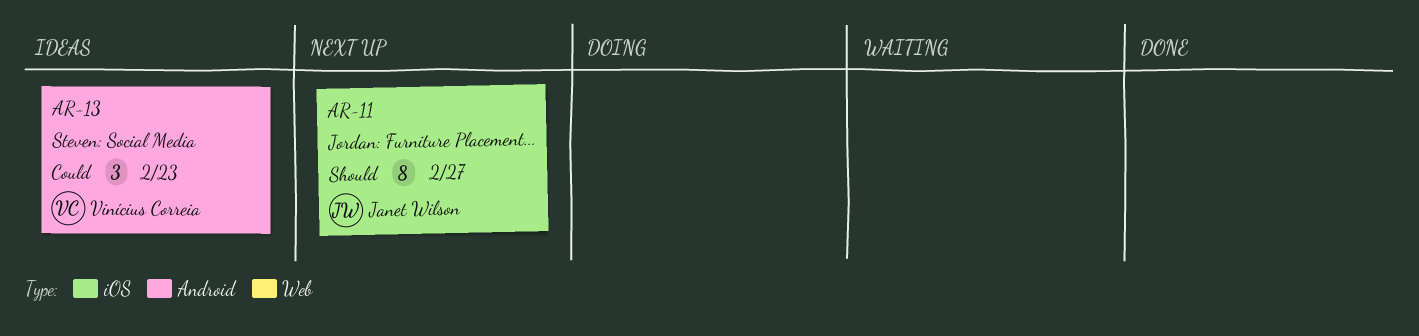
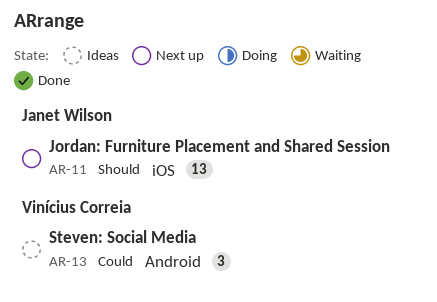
AR-11, estimate: 8 -> 13

